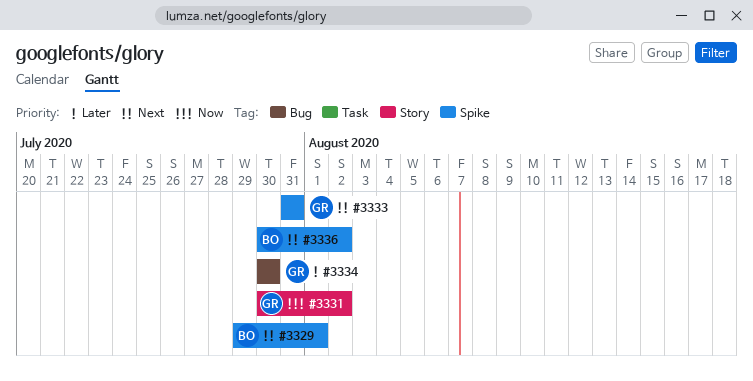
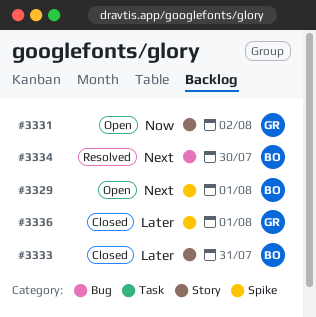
#3333, owner: GR -> BO
#3333, priority: Next -> Later
#3333, label: Spike -> Story
#3334, owner: GR -> BO
#3334, priority: Later -> Next
#3336, owner: BO -> GR
#3336, priority: Next -> Later
#3336, due: Aug 2 -> Aug 1

